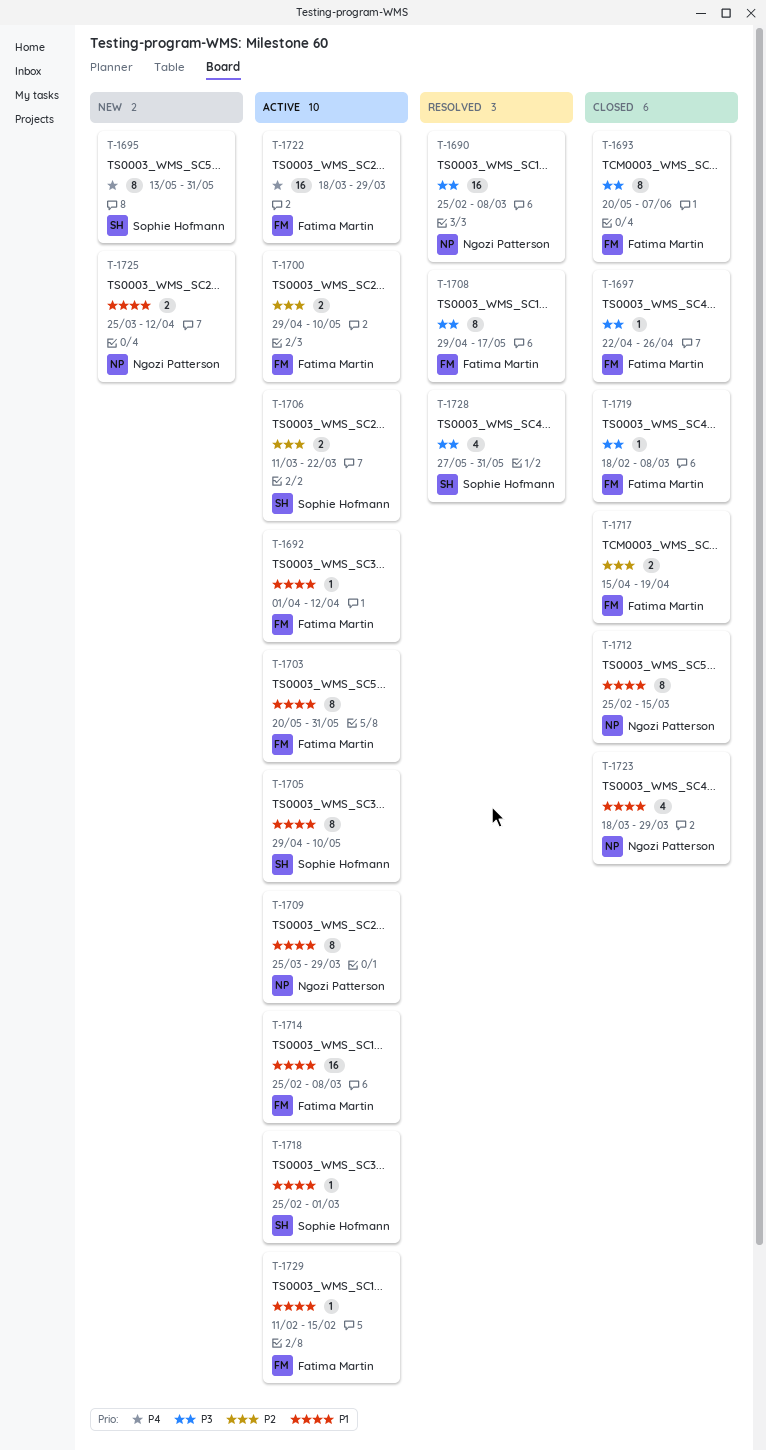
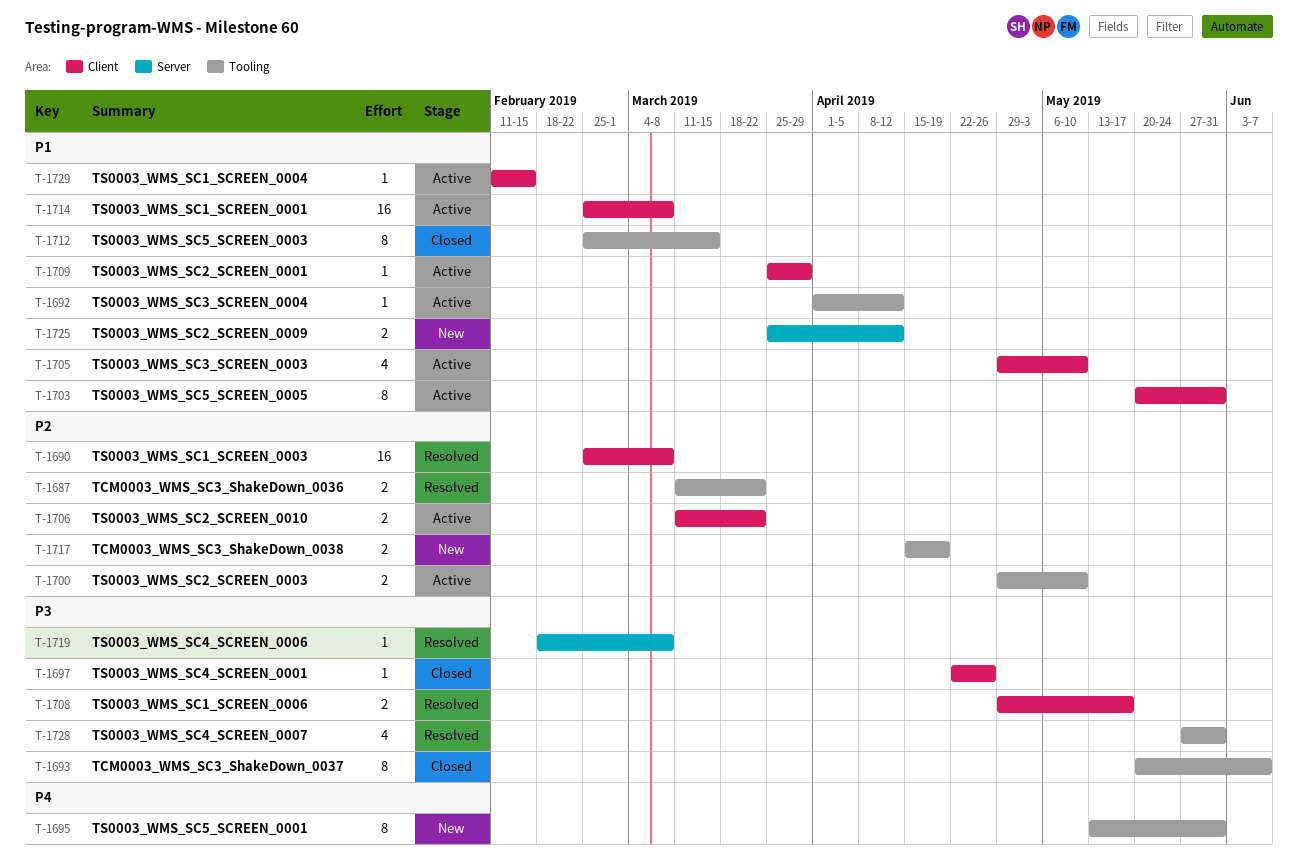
T-1687: none -> present
T-1690, priority: P3 -> P2
T-1705, estimate: 8 -> 4
T-1708, estimate: 8 -> 2
T-1709, estimate: 8 -> 1
T-1717, status: Closed -> New
T-1718: present -> none
T-1719, status: Closed -> Resolved
T-1722: present -> none
T-1723: present -> none

